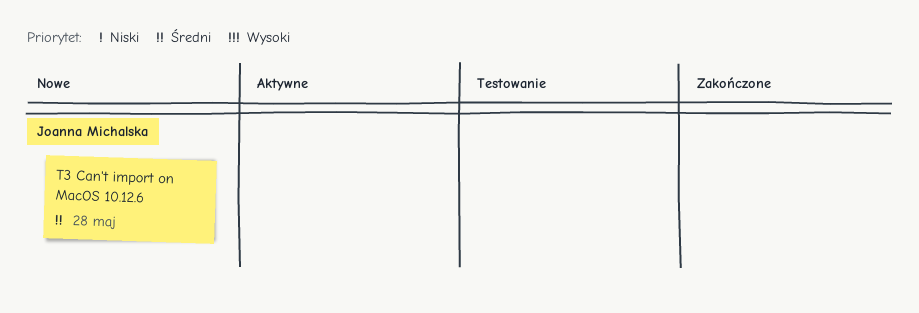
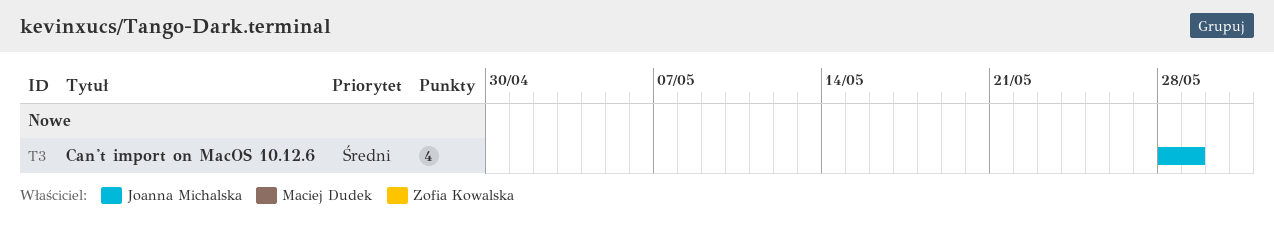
T3, due: May 28 -> May 29

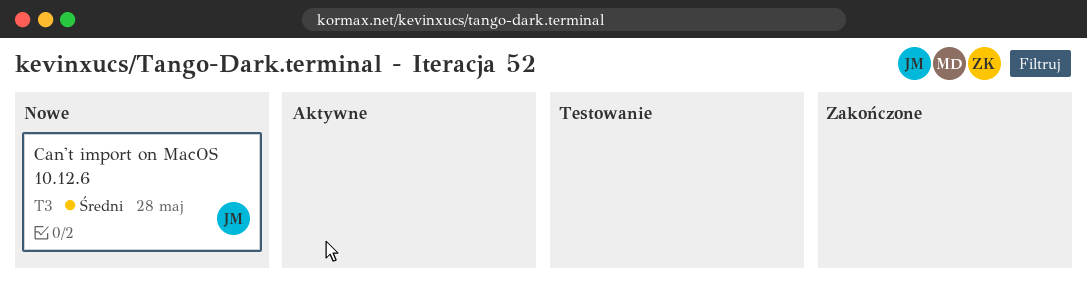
T3, due: May 29 -> May 28

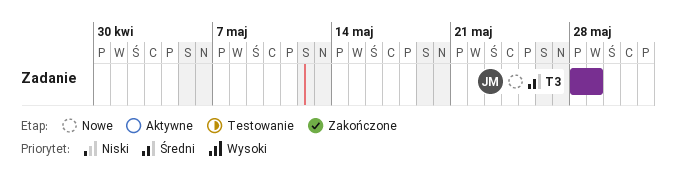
T3, due: May 28 -> May 29

